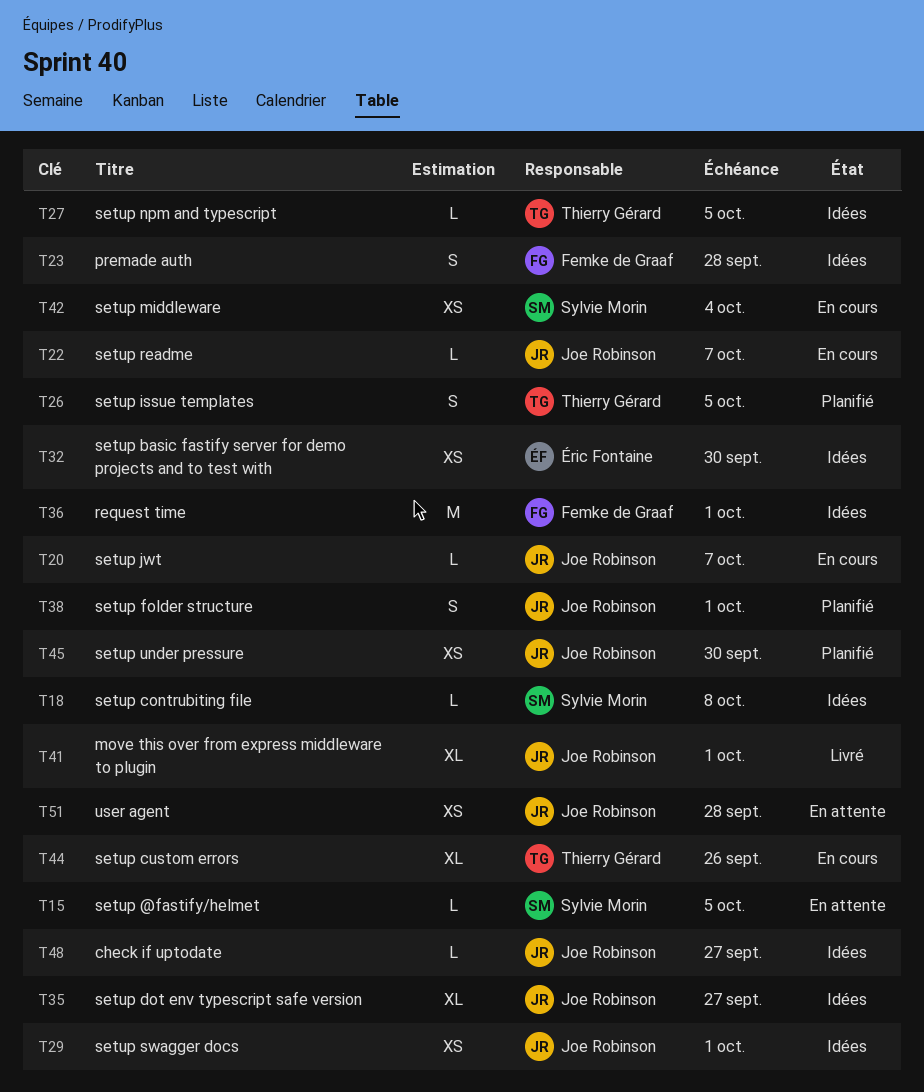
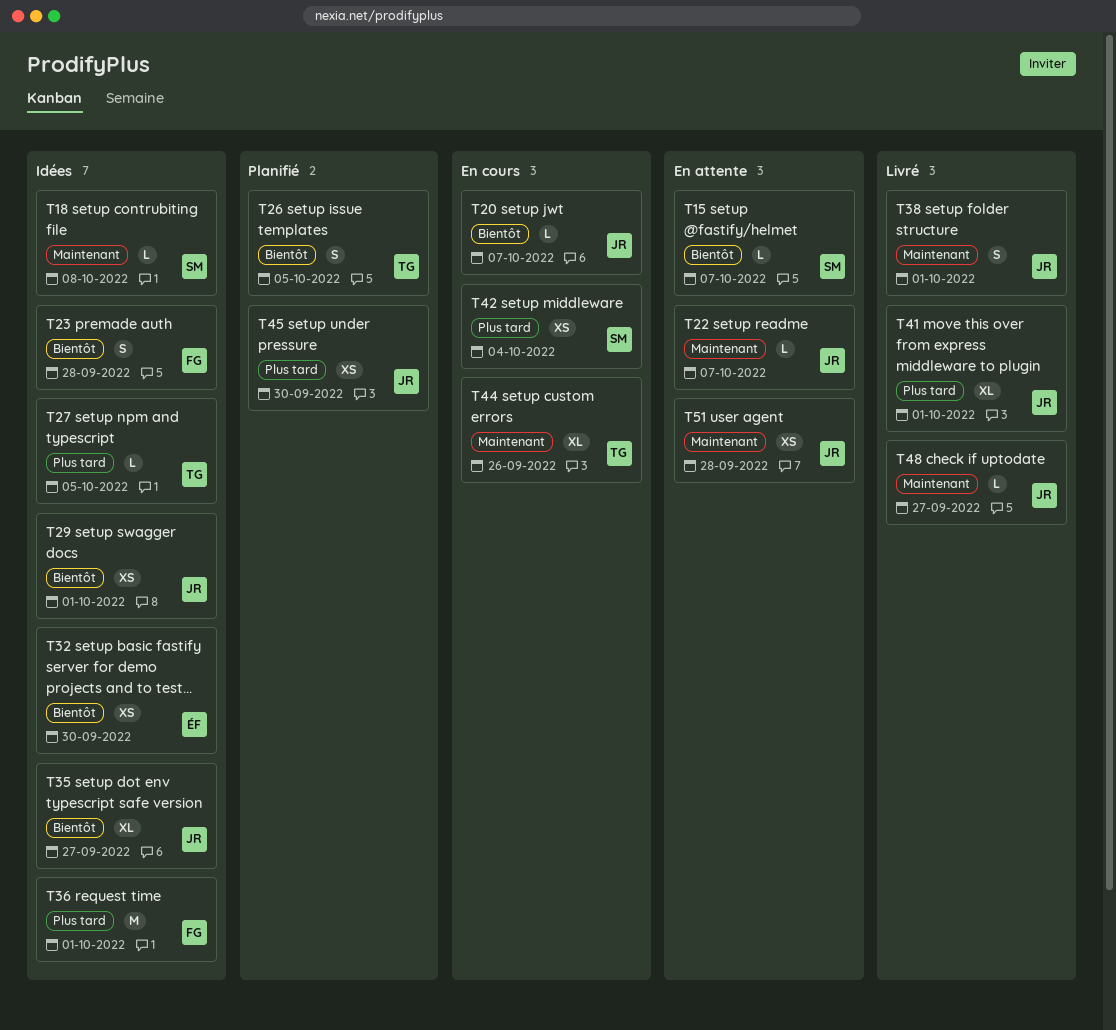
T15, due: Oct 5 -> Oct 7
T22, status: En cours -> En attente
T38, status: Planifié -> Livré
T48, status: Idées -> Livré

